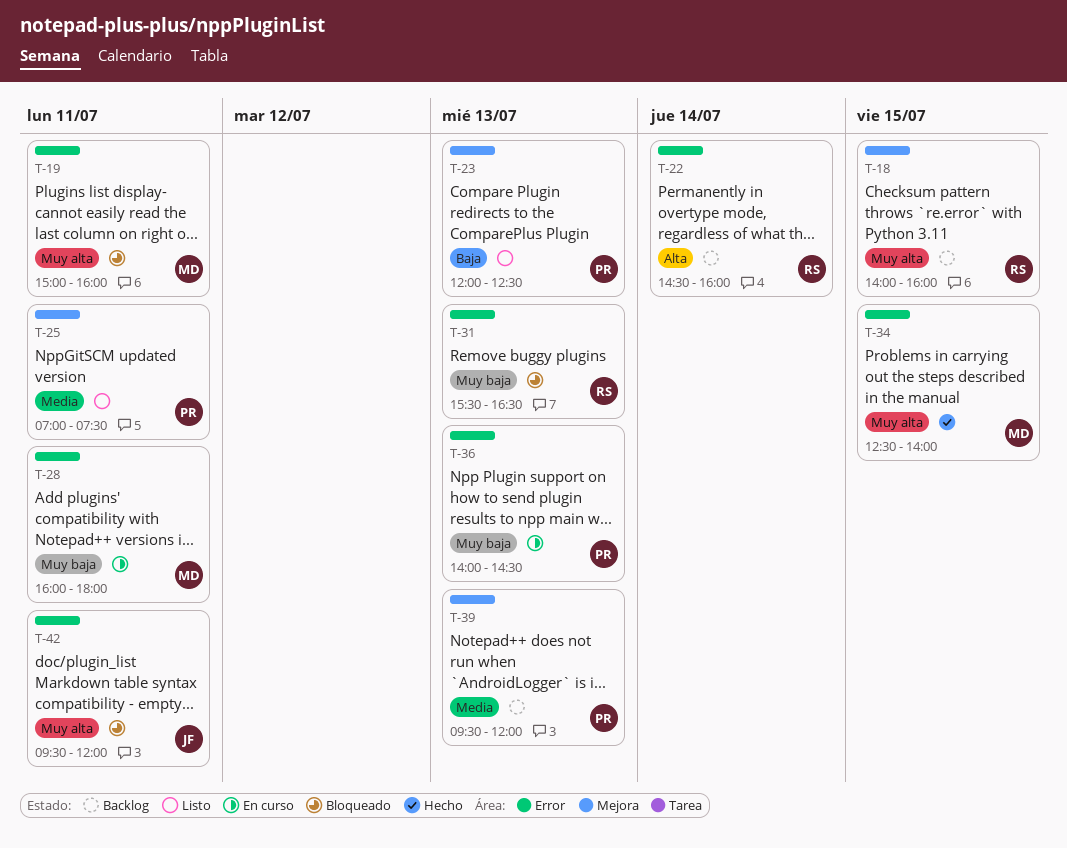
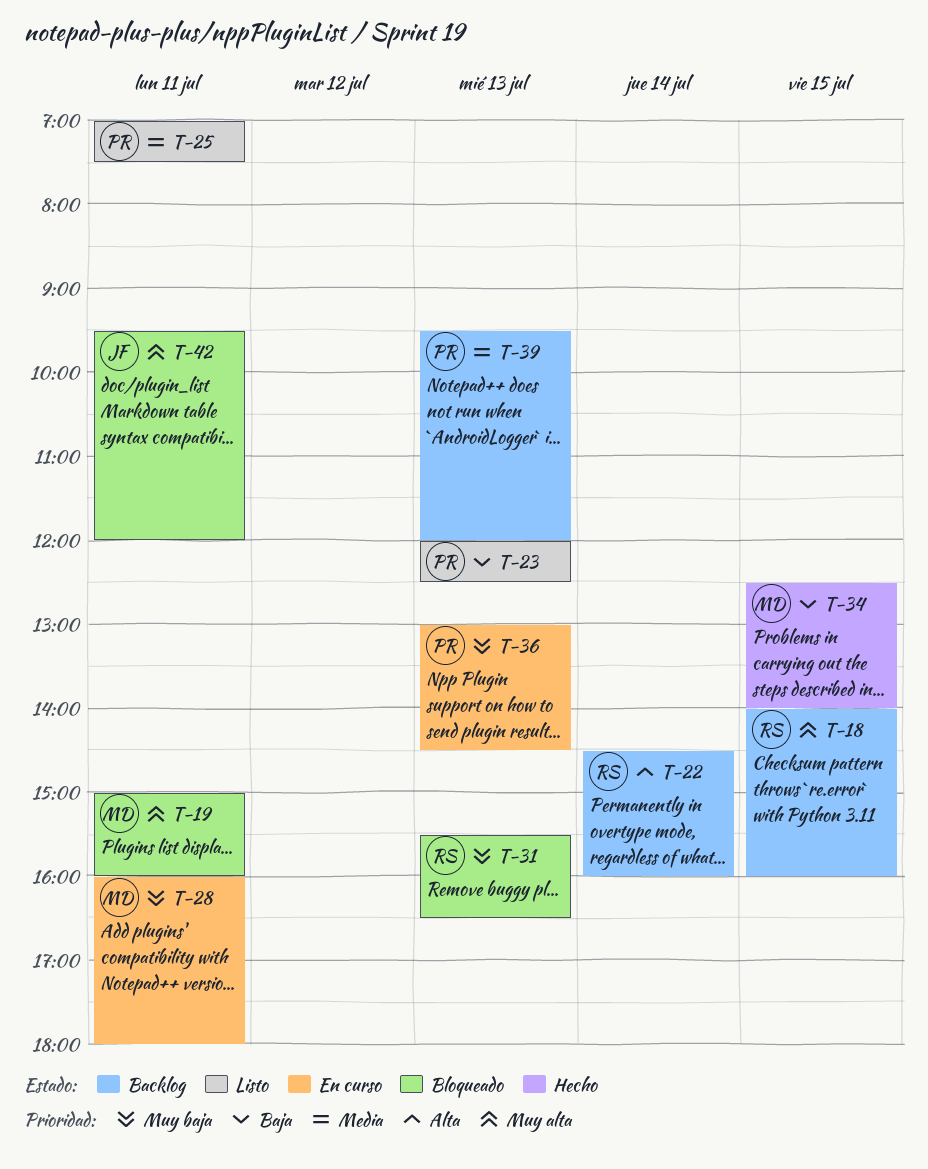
T-34, priority: Muy alta -> Baja
T-36, begins: 14:00 -> 13:00

